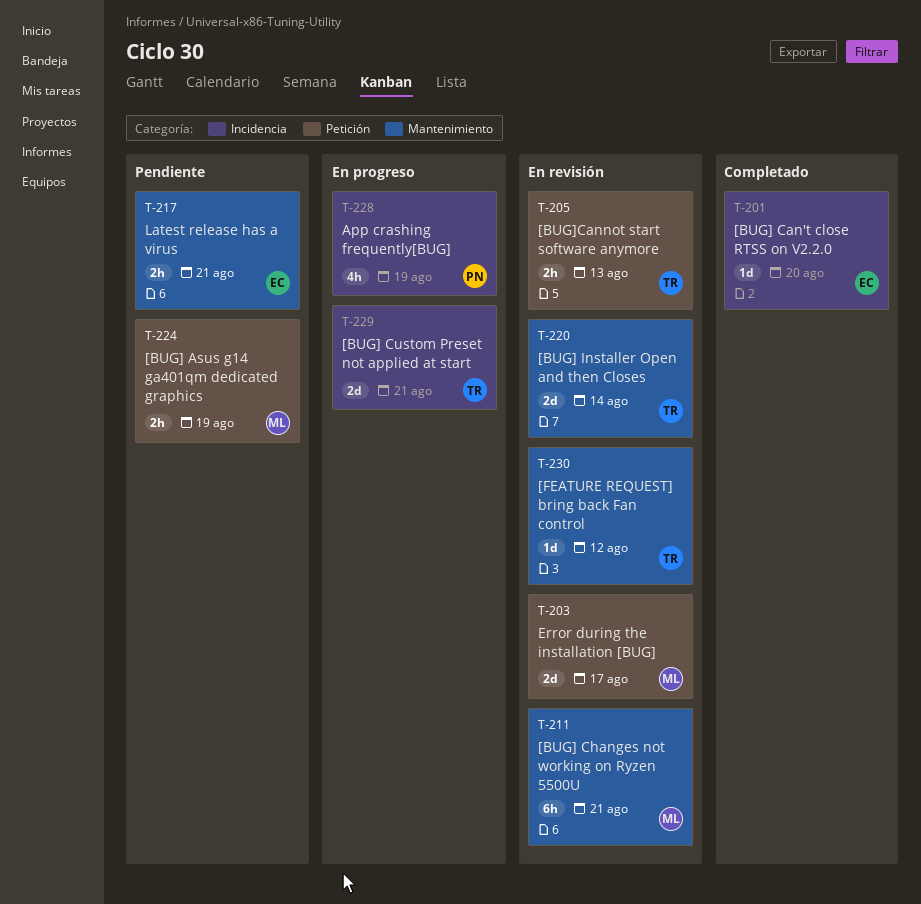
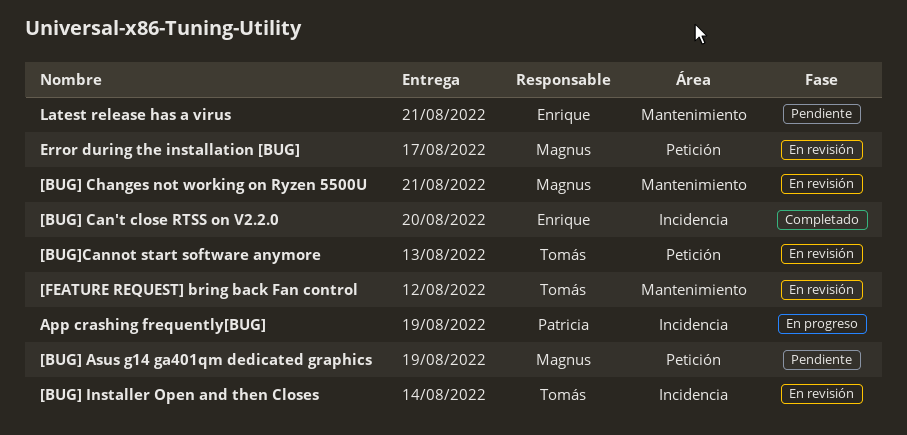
[BUG] Custom Preset not applied at start: present -> none
[BUG] Installer Open and then Closes, label: Mantenimiento -> Incidencia

